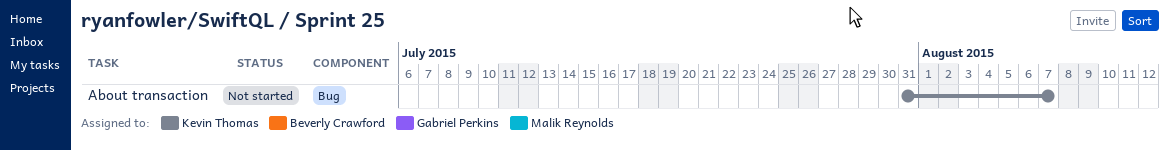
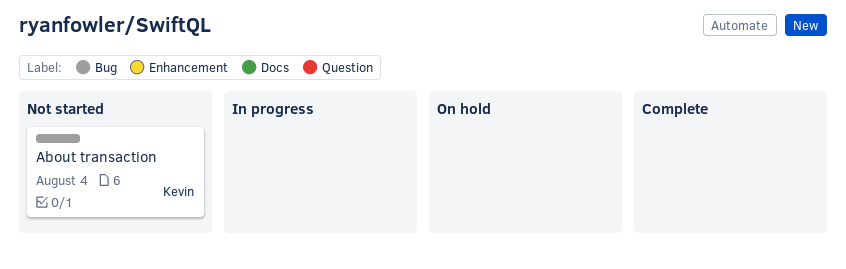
About transaction, due: Aug 7 -> Aug 4

